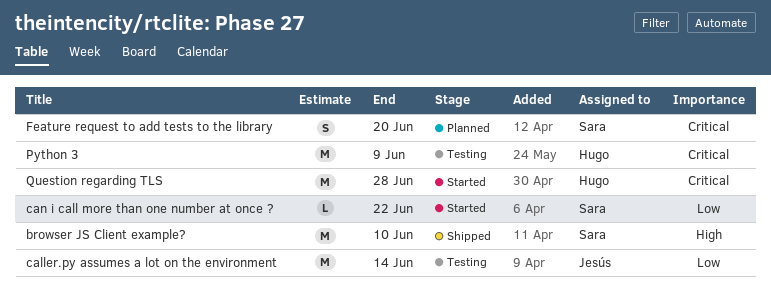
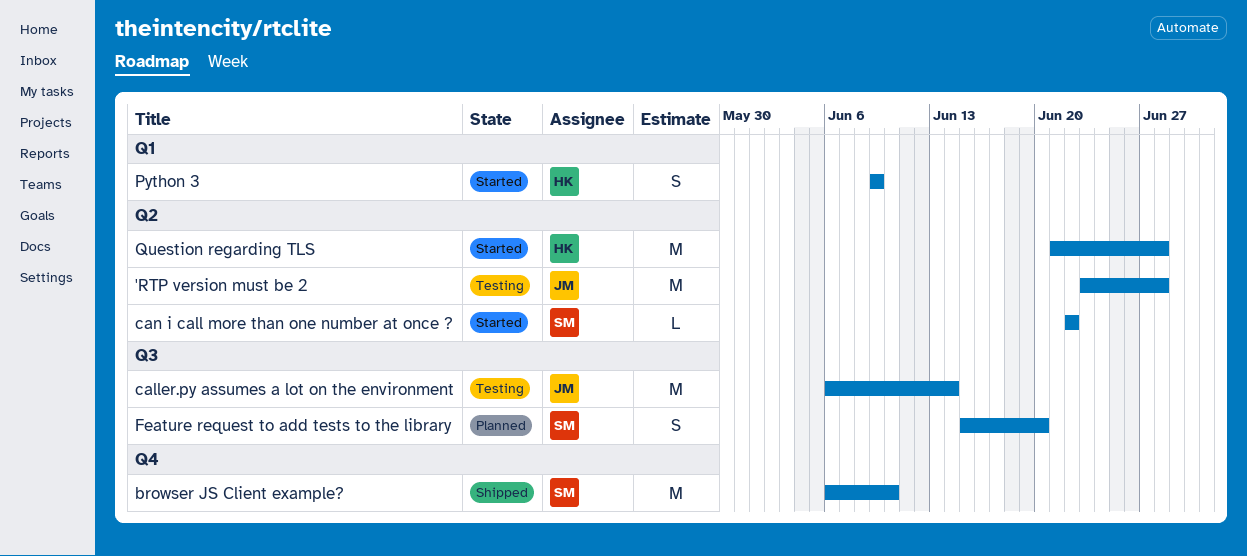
'RTP version must be 2: none -> present
Python 3, status: Testing -> Started
Python 3, estimate: M -> S

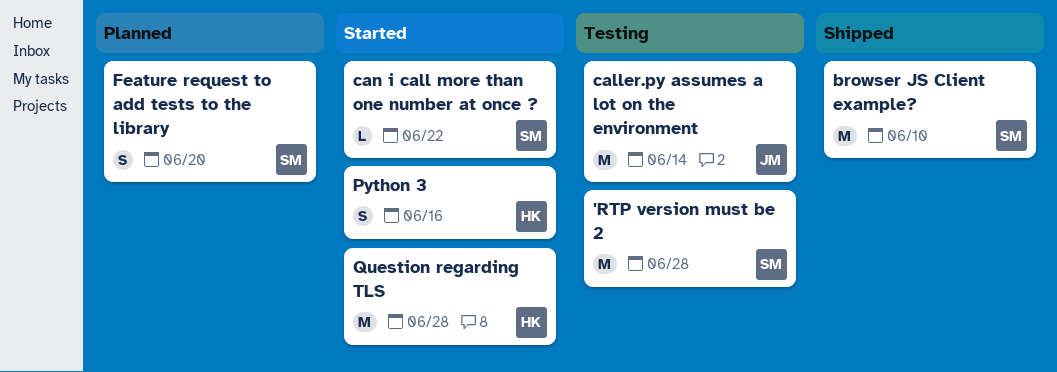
'RTP version must be 2, owner: JM -> SM
Python 3, due: Jun 9 -> Jun 16

